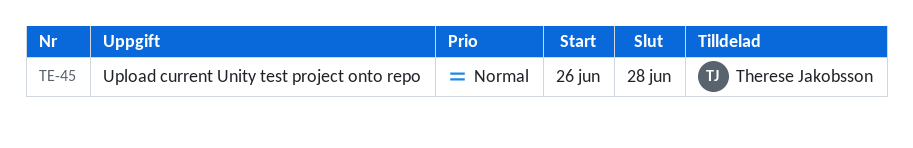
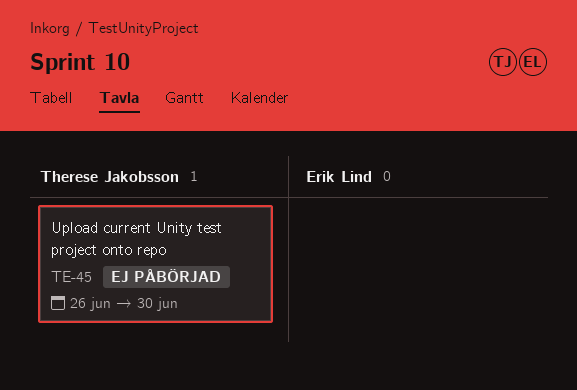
TE-45, due: Jun 28 -> Jun 30

